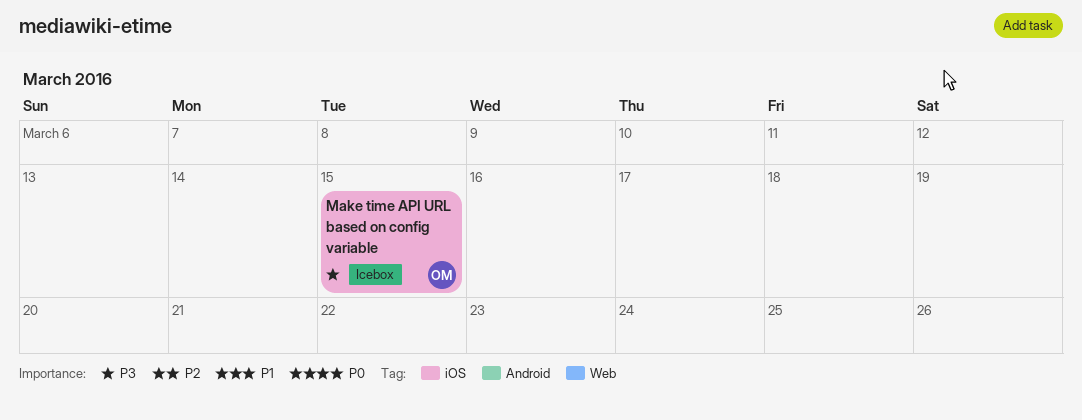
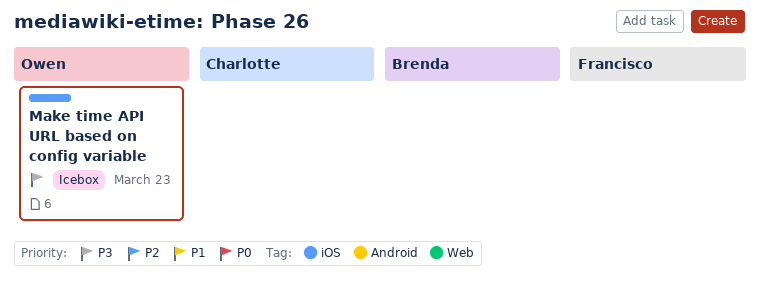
Make time API URL based on config variable, due: Mar 15 -> Mar 23

